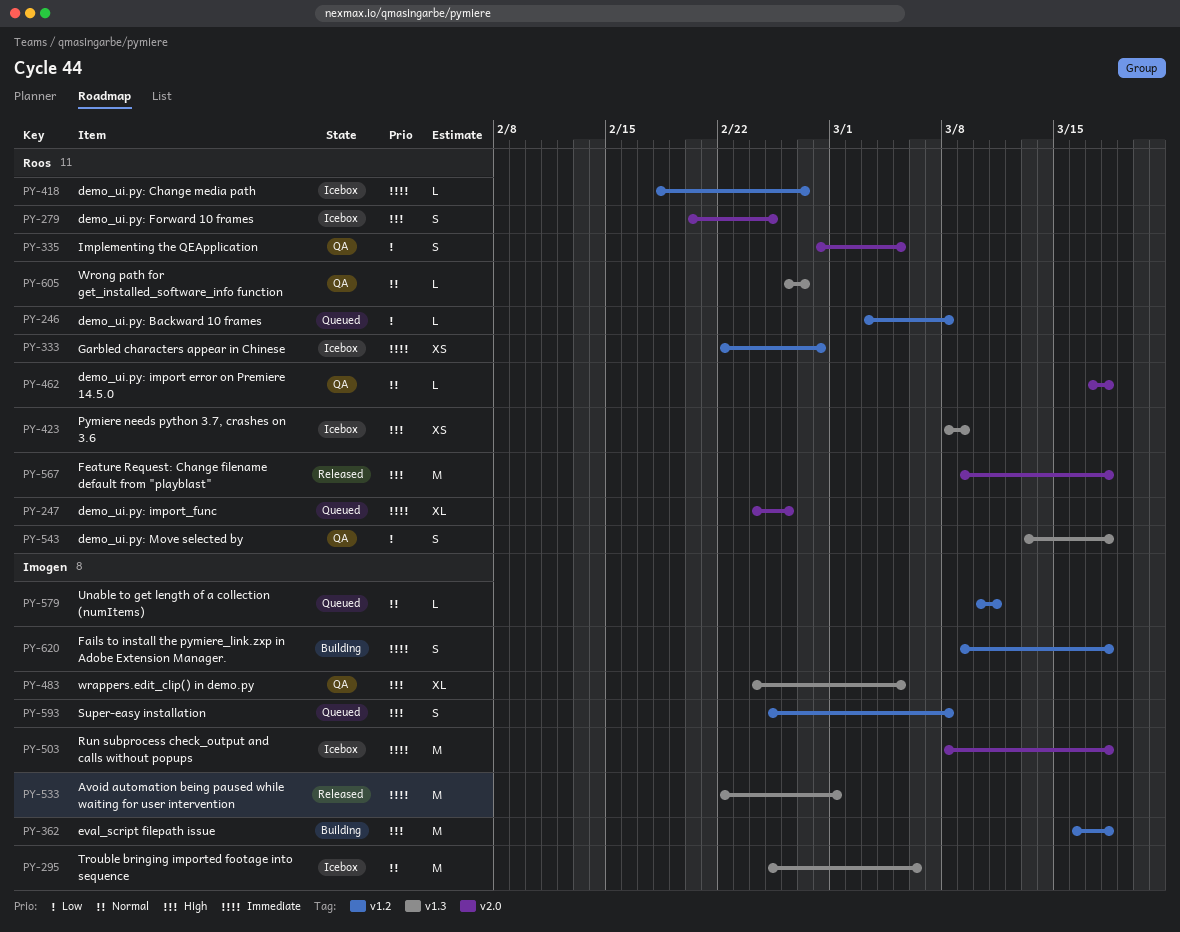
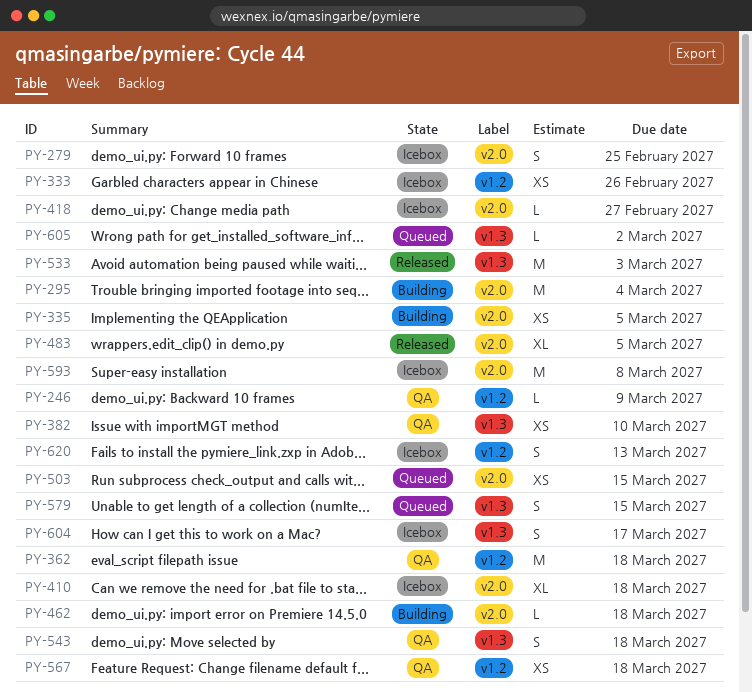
PY-246, status: Queued -> QA
PY-246, due: Mar 8 -> Mar 9
PY-247: present -> none
PY-295, status: Icebox -> Building
PY-295, label: v1.3 -> v2.0
PY-295, due: Mar 6 -> Mar 4
PY-333, due: Feb 28 -> Feb 26
PY-335, status: QA -> Building
PY-335, estimate: S -> XS
PY-362, status: Building -> QA
PY-382: none -> present
PY-410: none -> present
PY-418, label: v1.2 -> v2.0
PY-423: present -> none
PY-462, status: QA -> Building
PY-483, status: QA -> Released
PY-483, label: v1.3 -> v2.0
PY-503, status: Icebox -> Queued
PY-503, estimate: M -> XS
PY-503, due: Mar 18 -> Mar 15
PY-533, due: Mar 1 -> Mar 3
PY-567, status: Released -> QA
PY-567, label: v2.0 -> v1.2
PY-567, estimate: M -> XS
PY-579, label: v1.2 -> v1.3
PY-579, estimate: L -> S
PY-579, due: Mar 11 -> Mar 15
PY-593, status: Queued -> Icebox
PY-593, label: v1.2 -> v2.0
PY-593, estimate: S -> M
PY-604: none -> present
PY-605, status: QA -> Queued
PY-605, due: Feb 27 -> Mar 2
PY-620, status: Building -> Icebox
PY-620, due: Mar 18 -> Mar 13

